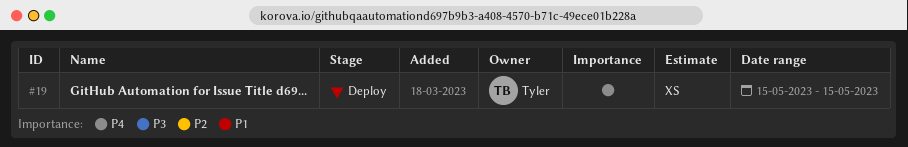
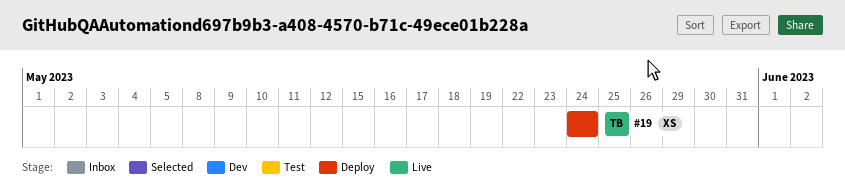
#19, start: May 15 -> May 24
#19, due: May 15 -> May 24

